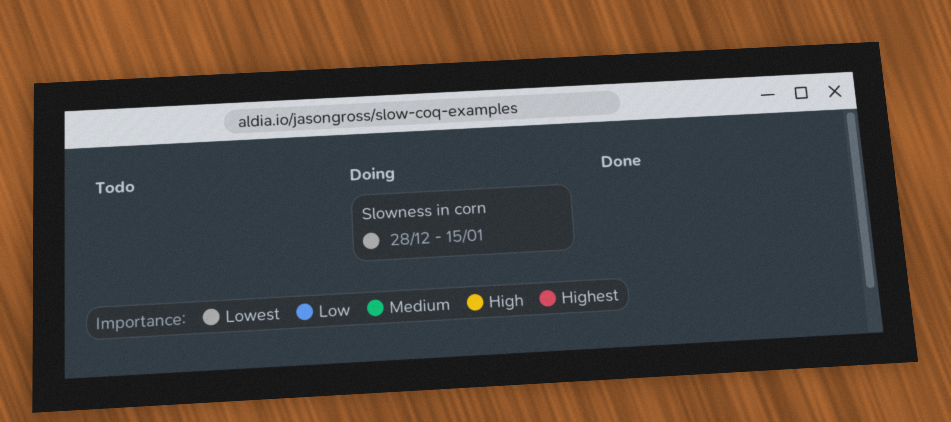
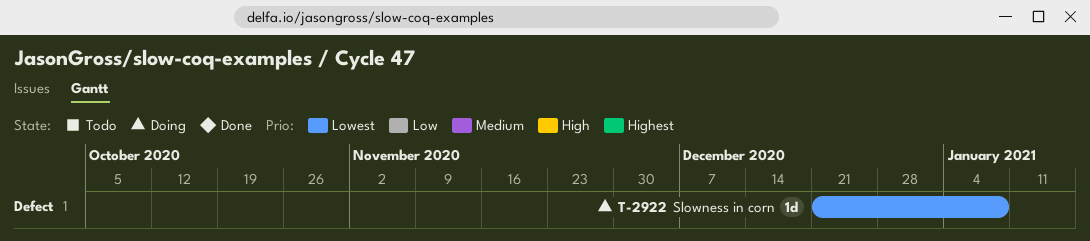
Slowness in corn, start: Dec 28 -> Dec 21
Slowness in corn, due: Jan 15 -> Jan 8

